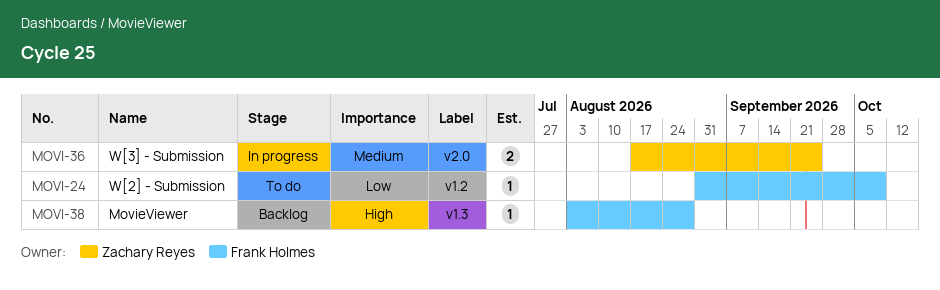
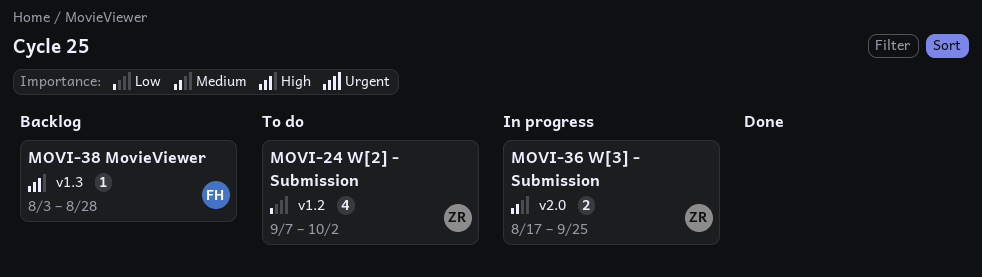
MOVI-24, owner: Frank Holmes -> Zachary Reyes
MOVI-24, estimate: 1 -> 4
MOVI-24, start: Aug 31 -> Sep 7
MOVI-24, due: Oct 9 -> Oct 2

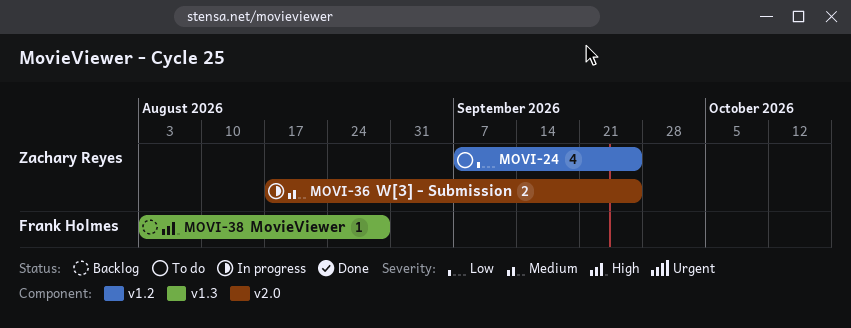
MOVI-24, due: Oct 2 -> Sep 25

